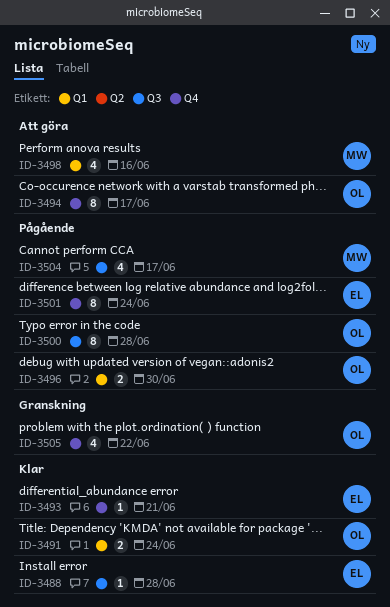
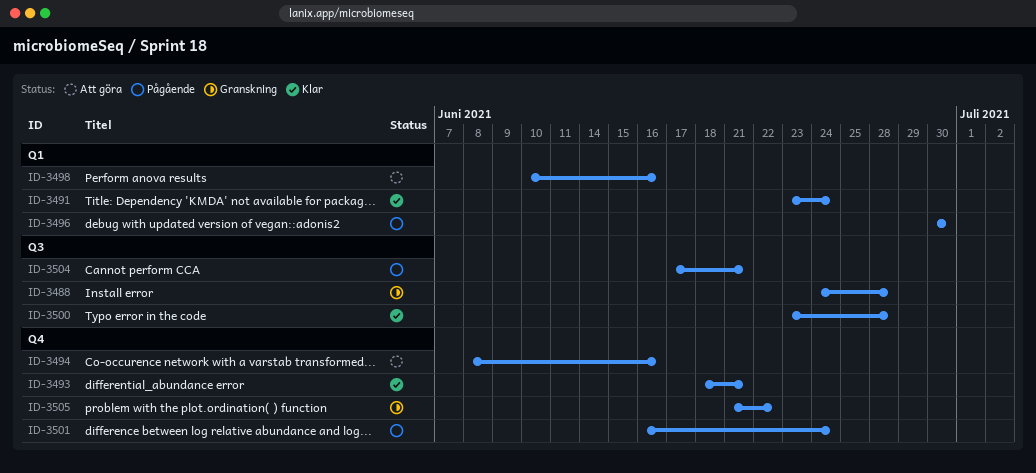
ID-3488, status: Klar -> Granskning
ID-3494, due: Jun 17 -> Jun 16
ID-3500, status: Pågående -> Klar
ID-3504, due: Jun 17 -> Jun 21

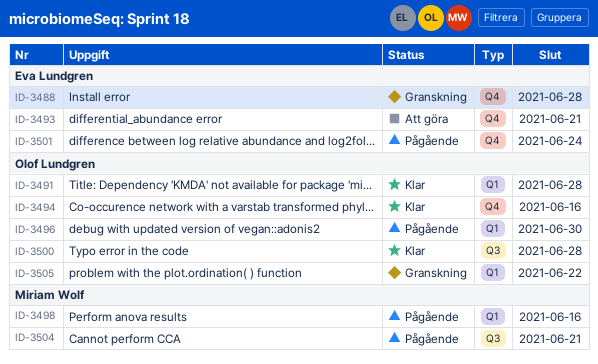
ID-3488, label: Q3 -> Q4
ID-3491, due: Jun 24 -> Jun 28
ID-3493, status: Klar -> Att göra
ID-3494, status: Att göra -> Klar
ID-3498, status: Att göra -> Pågående
ID-3505, label: Q4 -> Q1

